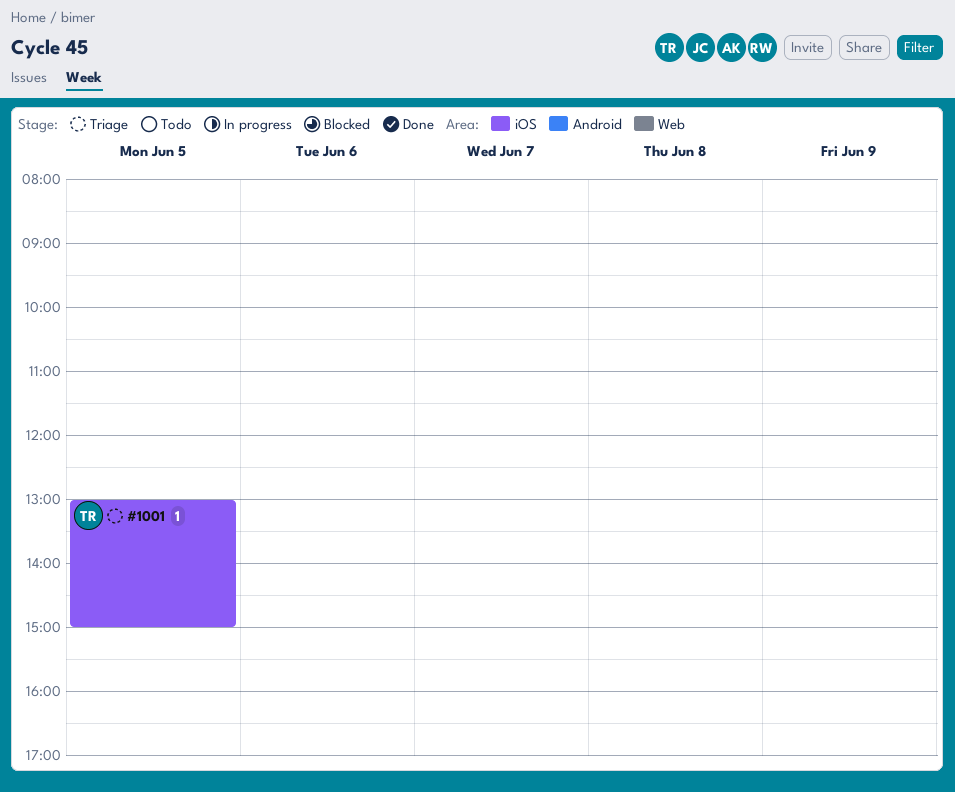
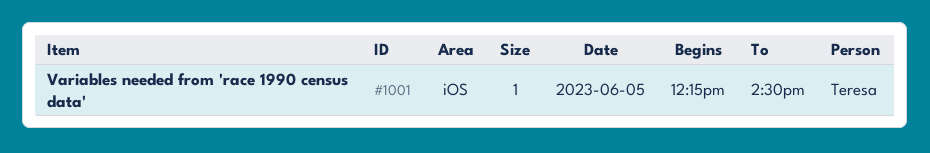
#1001, begins: 13:00 -> 12:15
#1001, ends: 15:00 -> 14:30

